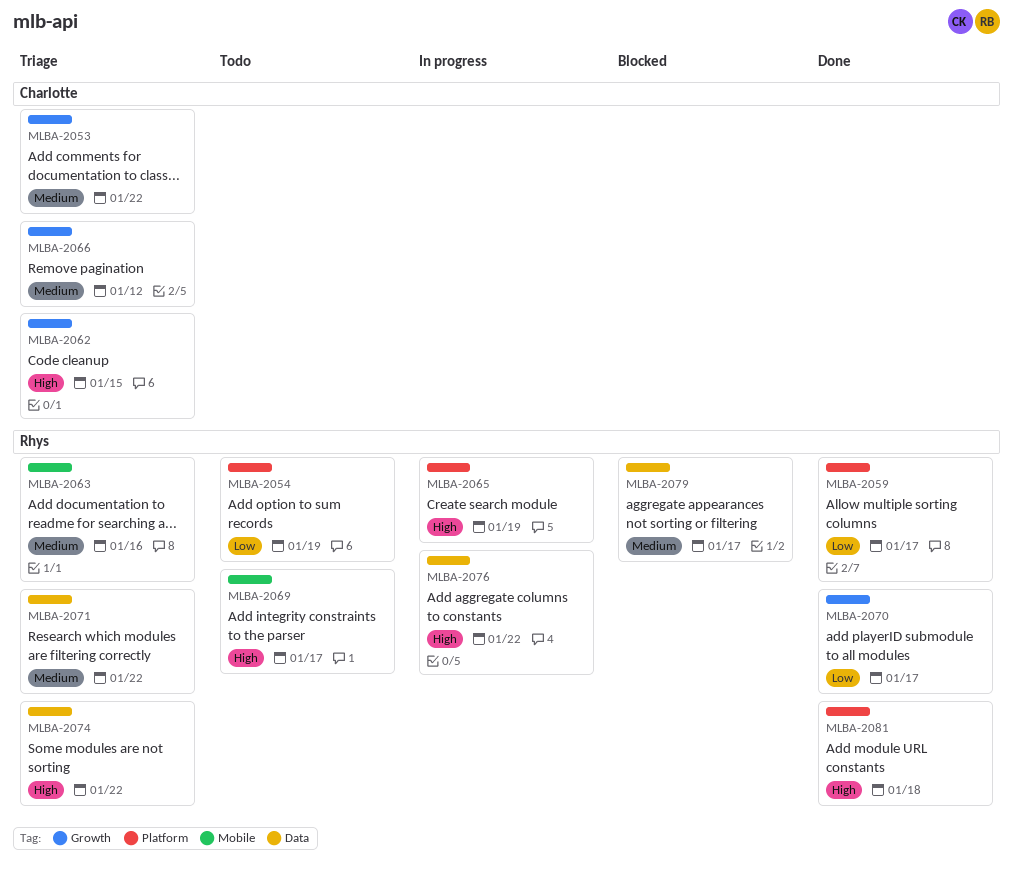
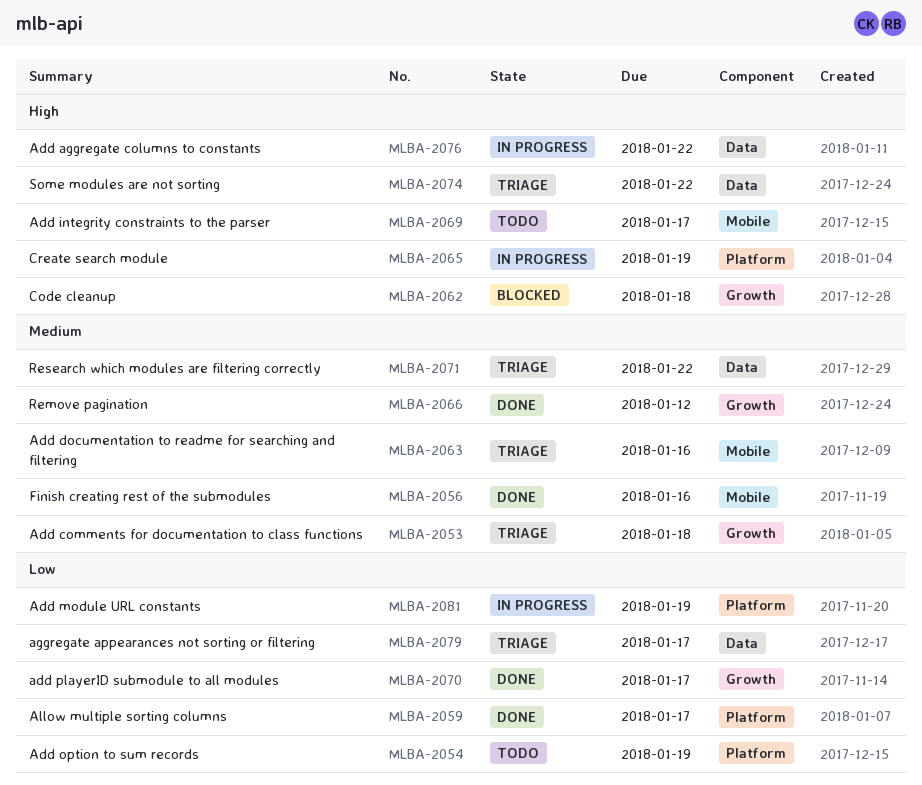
MLBA-2053, due: Jan 22 -> Jan 18
MLBA-2056: none -> present
MLBA-2062, status: Triage -> Blocked
MLBA-2062, due: Jan 15 -> Jan 18
MLBA-2066, status: Triage -> Done
MLBA-2079, status: Blocked -> Triage
MLBA-2079, priority: Medium -> Low
MLBA-2081, status: Done -> In progress
MLBA-2081, priority: High -> Low
MLBA-2081, due: Jan 18 -> Jan 19

